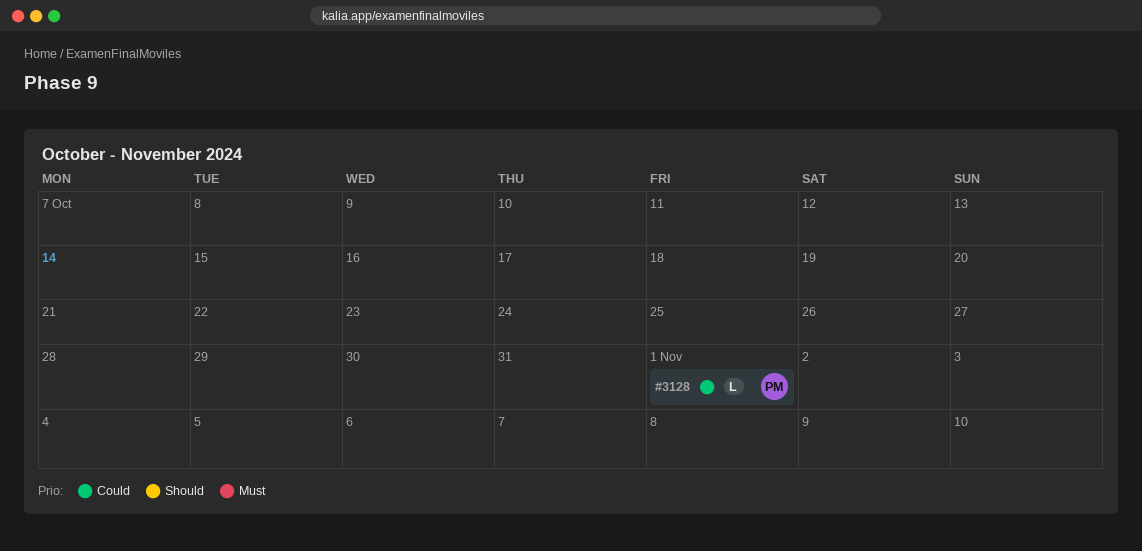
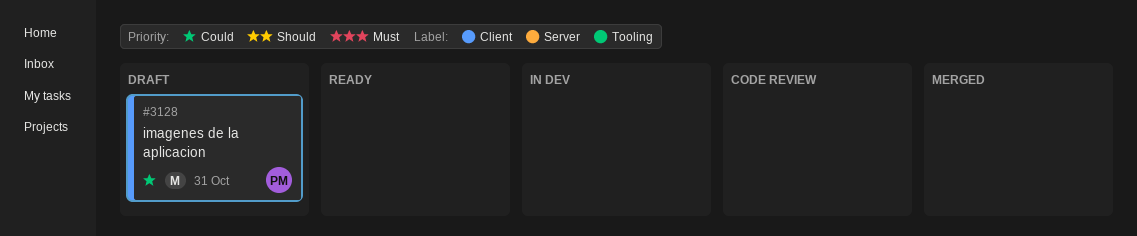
#3128, estimate: L -> M
#3128, due: Nov 1 -> Oct 31

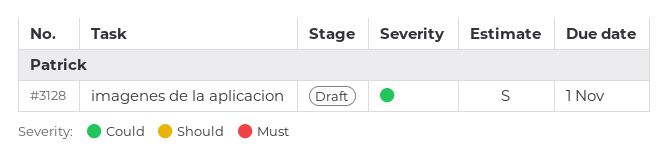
#3128, estimate: M -> S
#3128, due: Oct 31 -> Nov 1

